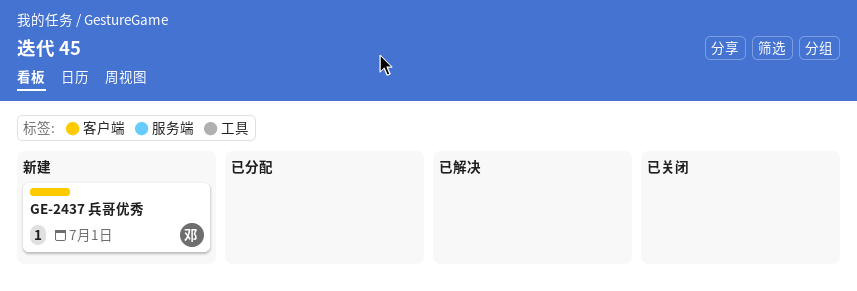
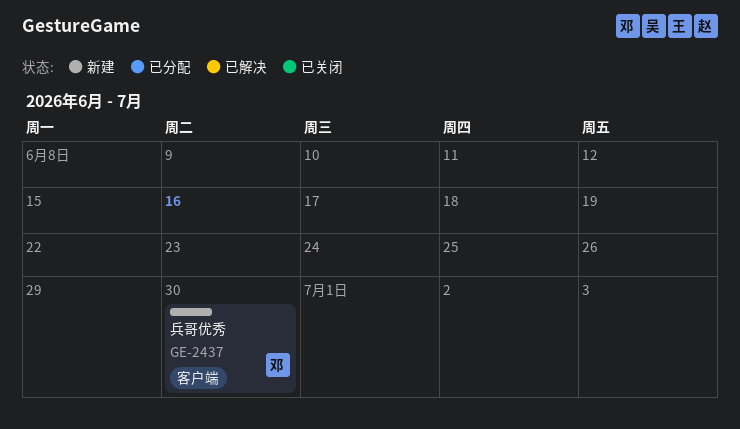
GE-2437, due: Jul 1 -> Jun 30

